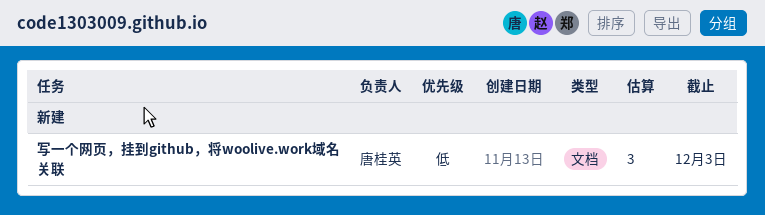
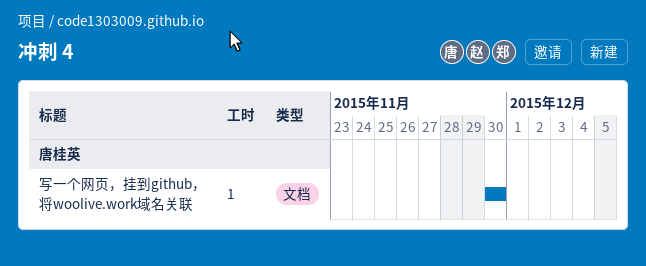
写一个网页，挂到github，将woolive.work域名关联, estimate: 3 -> 1
写一个网页，挂到github，将woolive.work域名关联, due: Dec 3 -> Nov 30

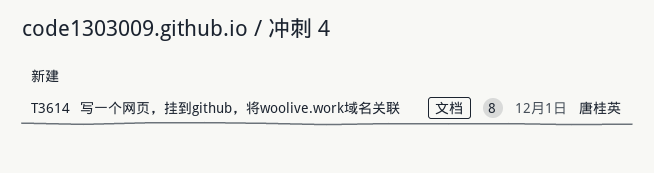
写一个网页，挂到github，将woolive.work域名关联, estimate: 1 -> 8
写一个网页，挂到github，将woolive.work域名关联, due: Nov 30 -> Dec 1

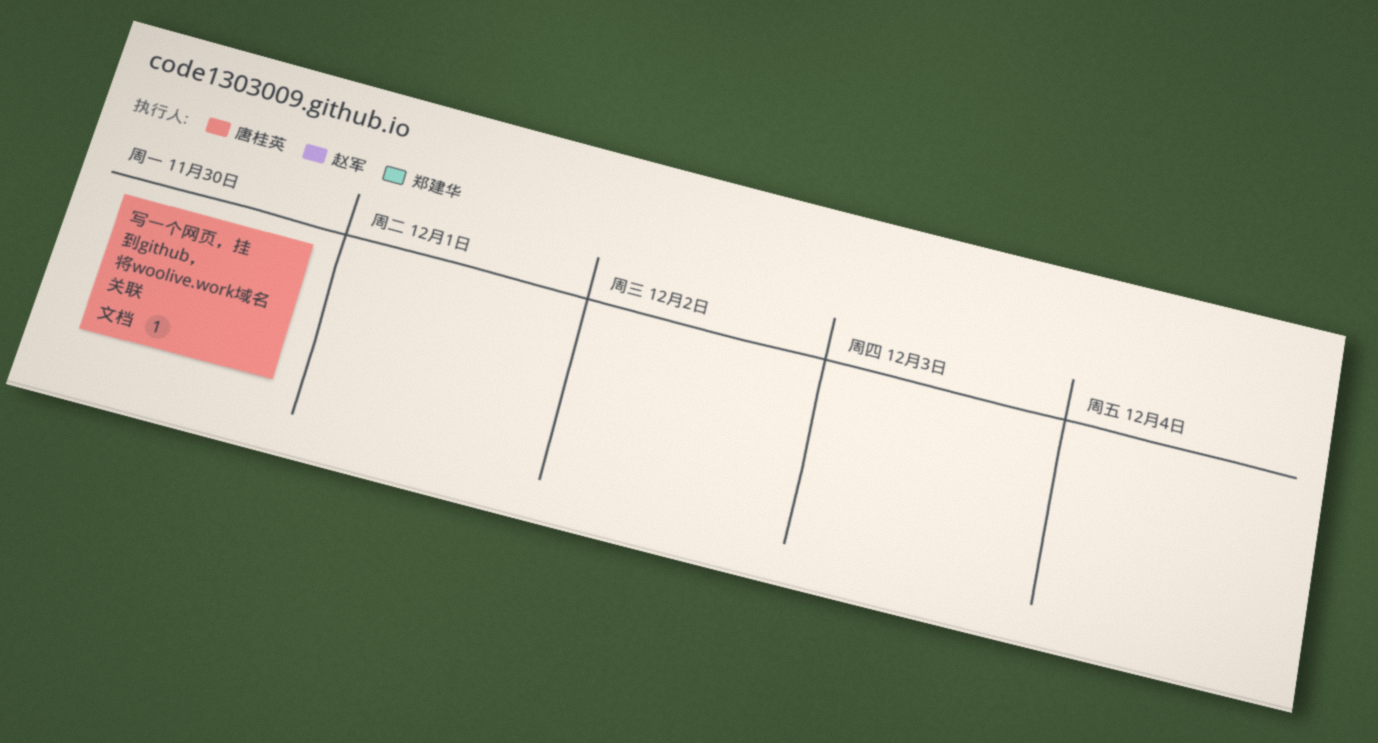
写一个网页，挂到github，将woolive.work域名关联, estimate: 8 -> 1
写一个网页，挂到github，将woolive.work域名关联, due: Dec 1 -> Nov 30

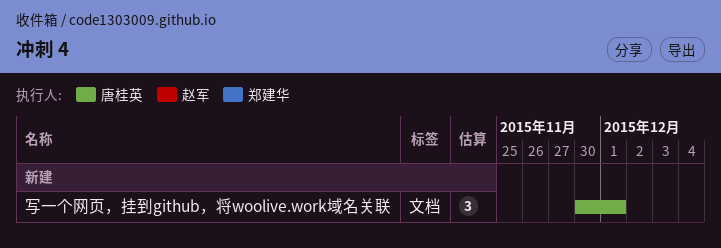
写一个网页，挂到github，将woolive.work域名关联, estimate: 1 -> 3
写一个网页，挂到github，将woolive.work域名关联, due: Nov 30 -> Dec 1

